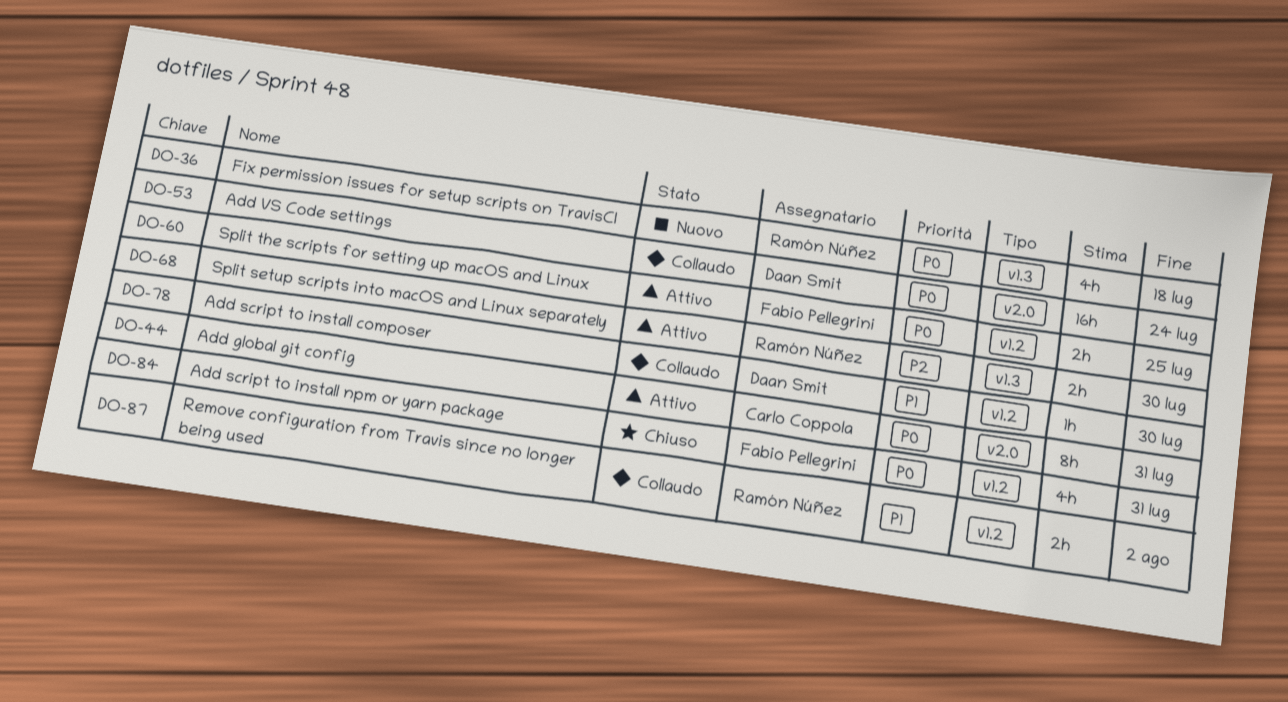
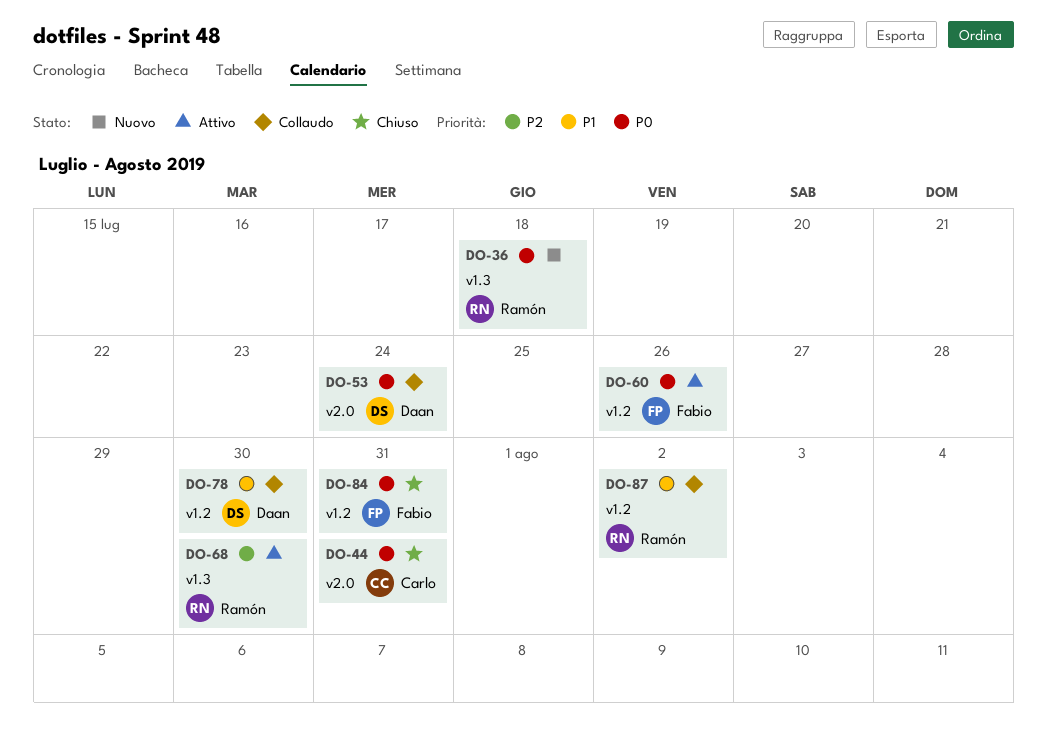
DO-44, status: Attivo -> Chiuso
DO-60, due: Jul 25 -> Jul 26

